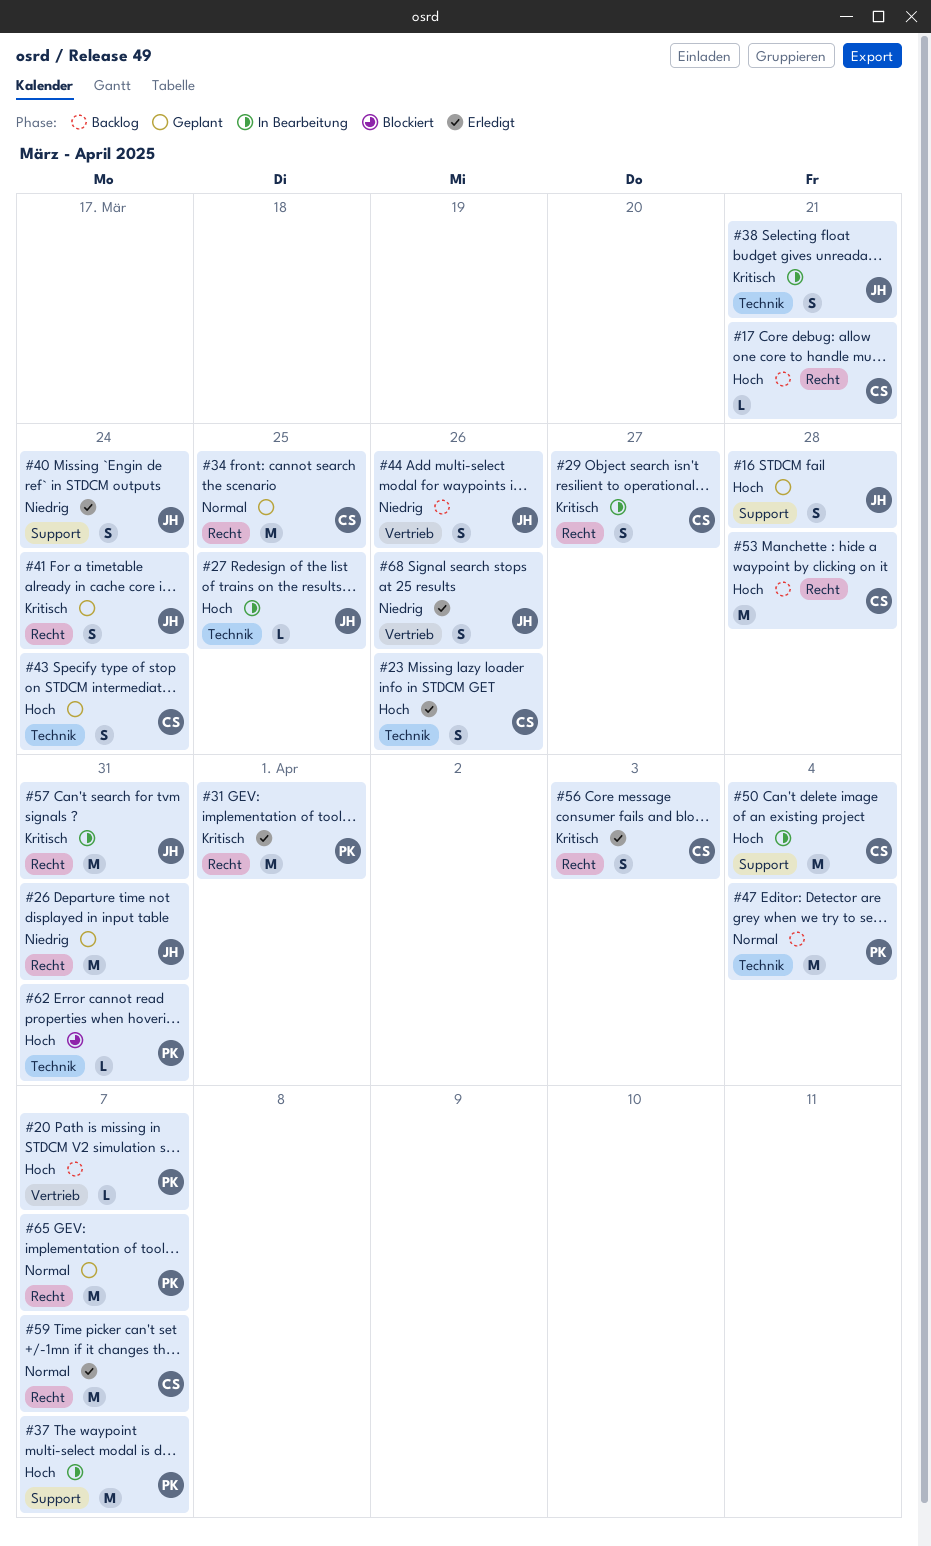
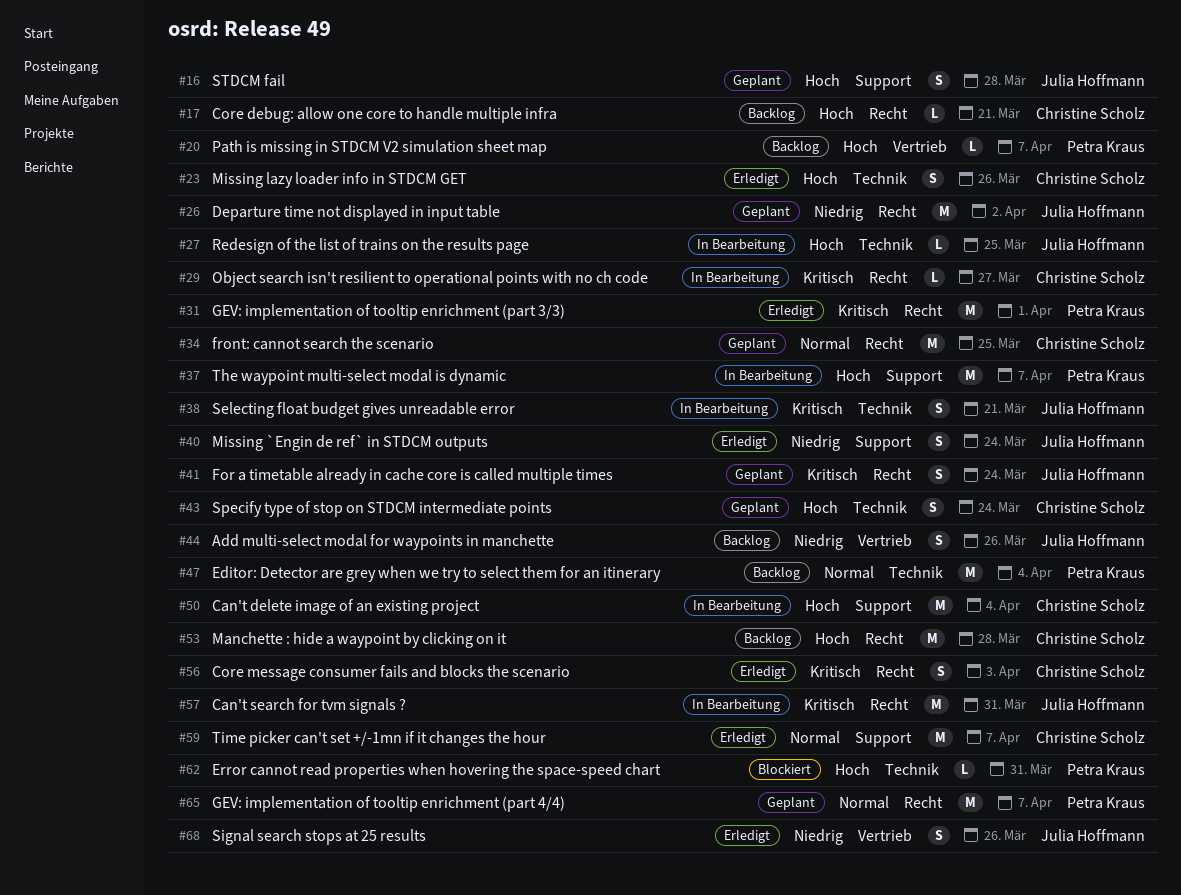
#26, due: Mar 31 -> Apr 2
#29, estimate: S -> L
#59, label: Recht -> Support

